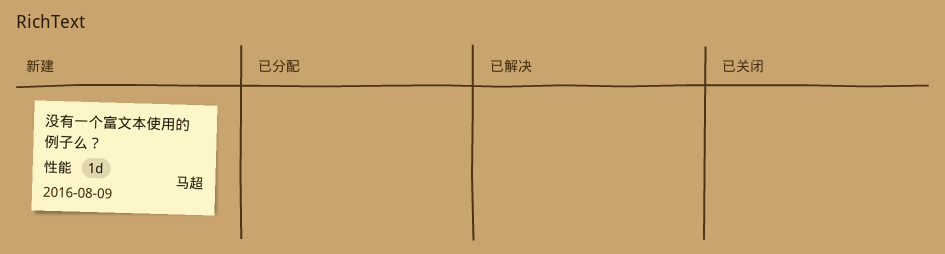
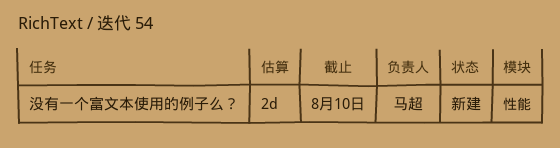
没有一个富文本使用的例子么？, estimate: 1d -> 2d
没有一个富文本使用的例子么？, due: Aug 9 -> Aug 10

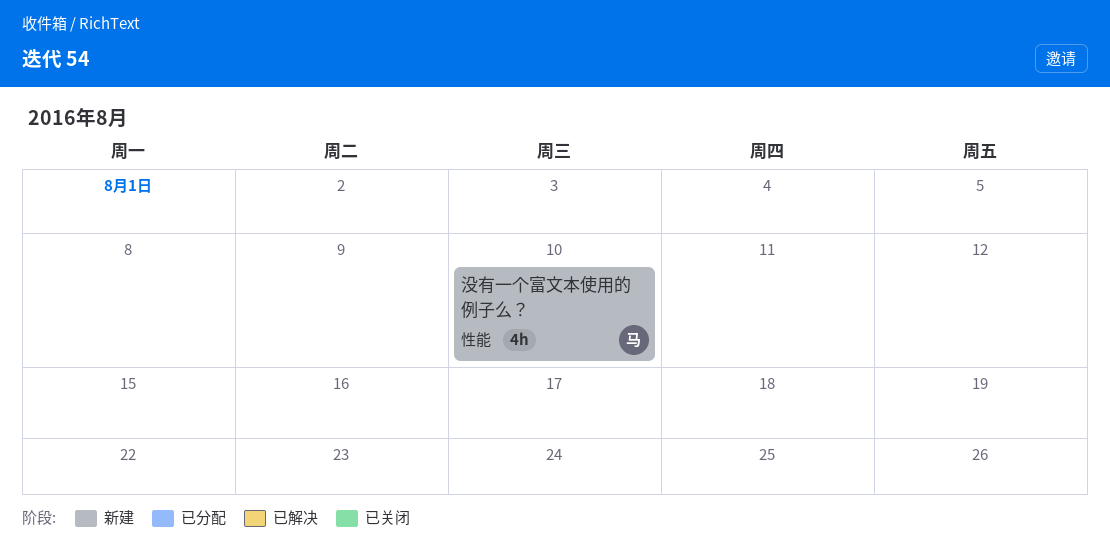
没有一个富文本使用的例子么？, estimate: 2d -> 4h

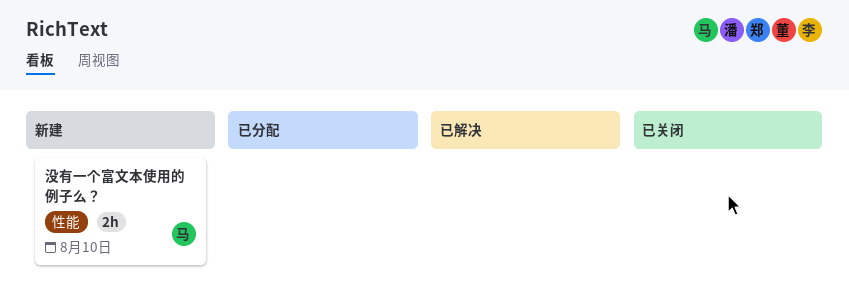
没有一个富文本使用的例子么？, estimate: 4h -> 2h

